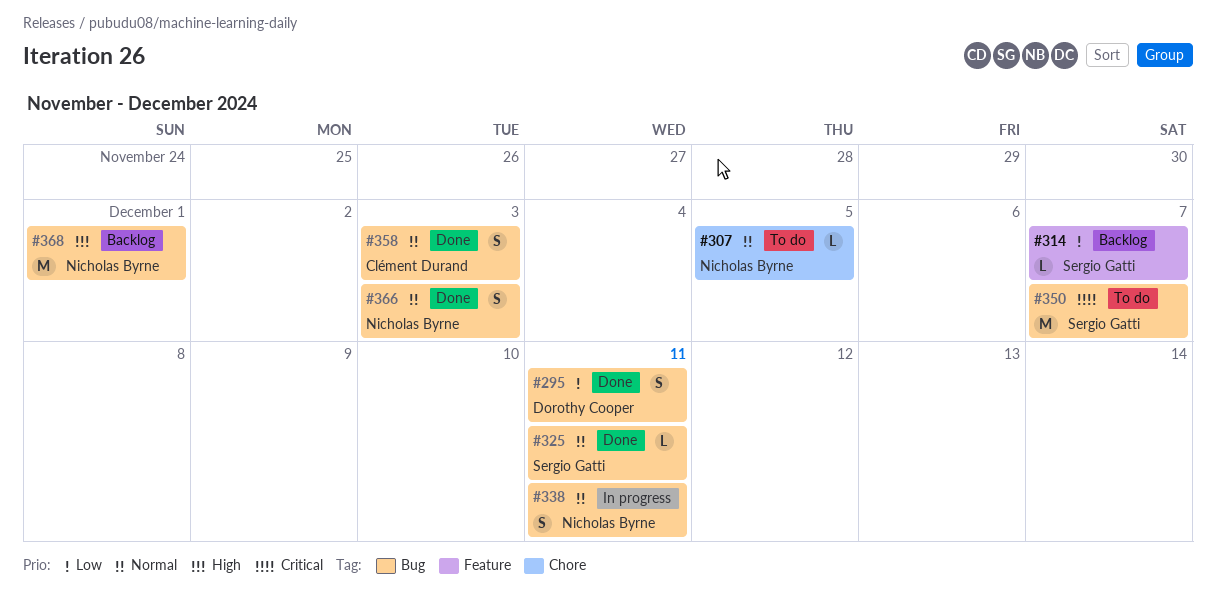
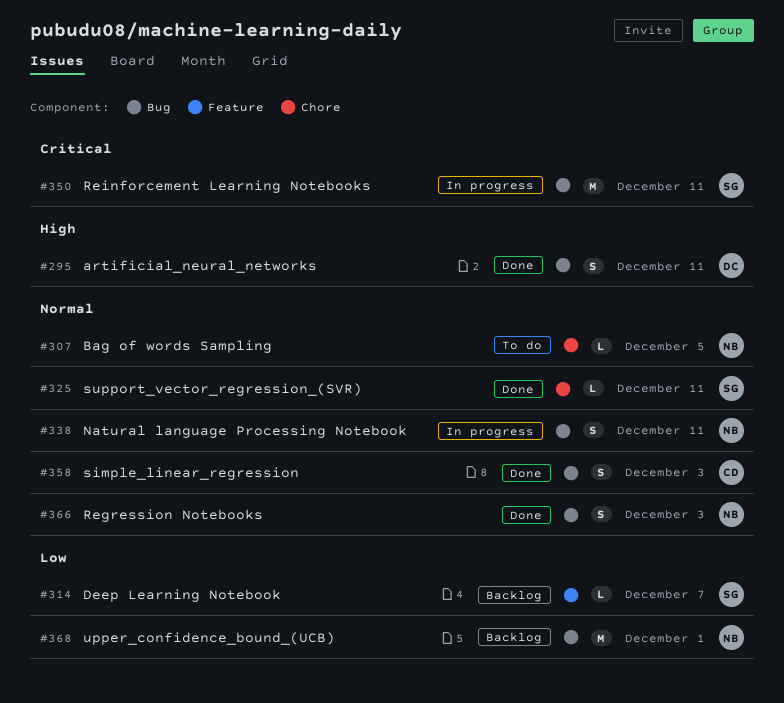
#295, priority: Low -> High
#325, label: Bug -> Chore
#350, status: To do -> In progress
#350, due: Dec 7 -> Dec 11
#368, priority: High -> Low

